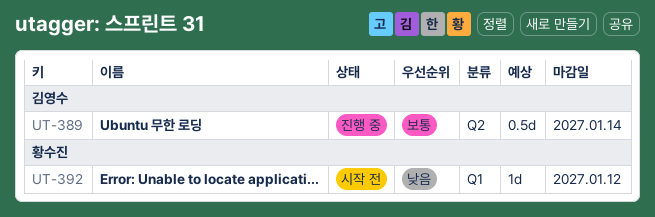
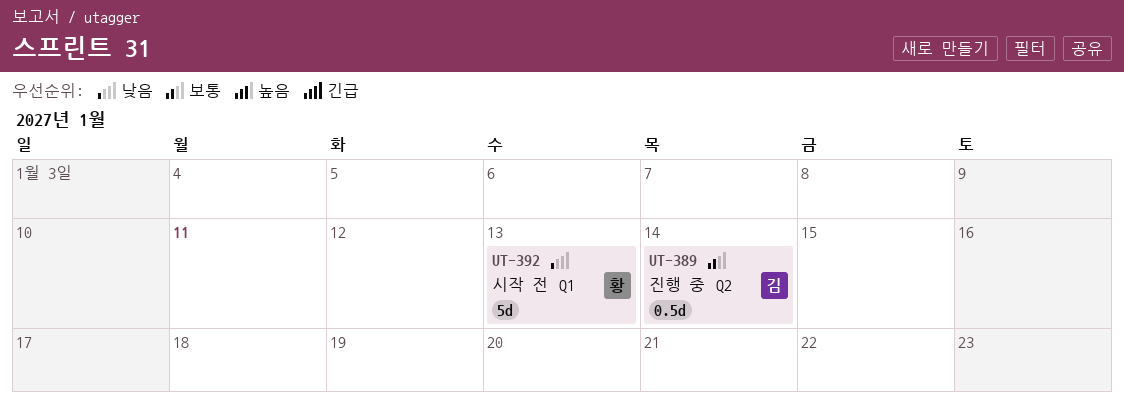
UT-392, estimate: 1d -> 5d
UT-392, due: Jan 12 -> Jan 13

